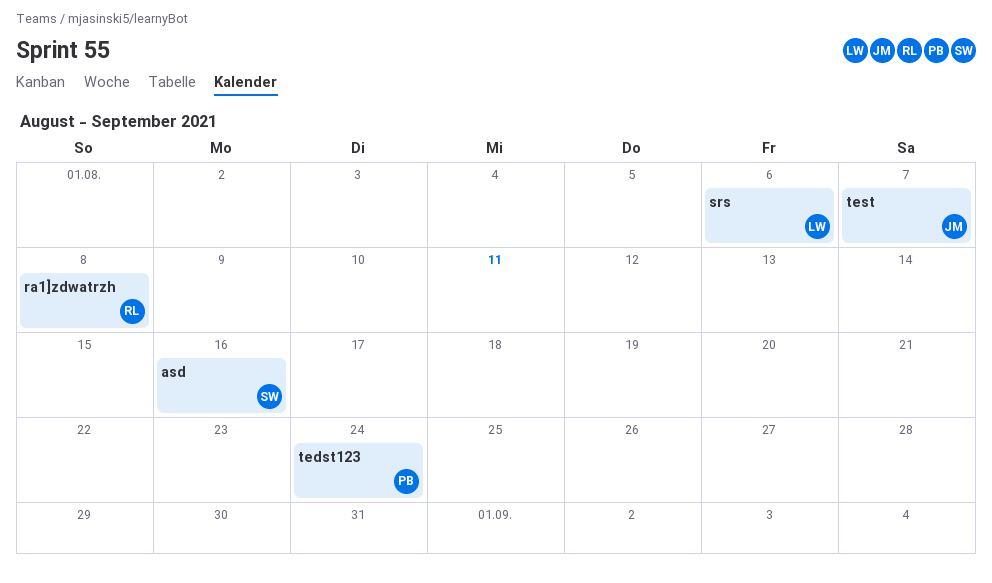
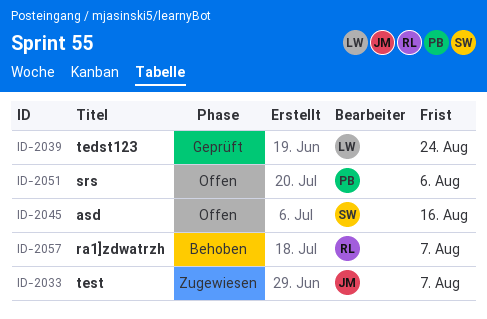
ra1]zdwatrzh, due: Aug 8 -> Aug 7
srs, owner: LW -> PB
tedst123, owner: PB -> LW

